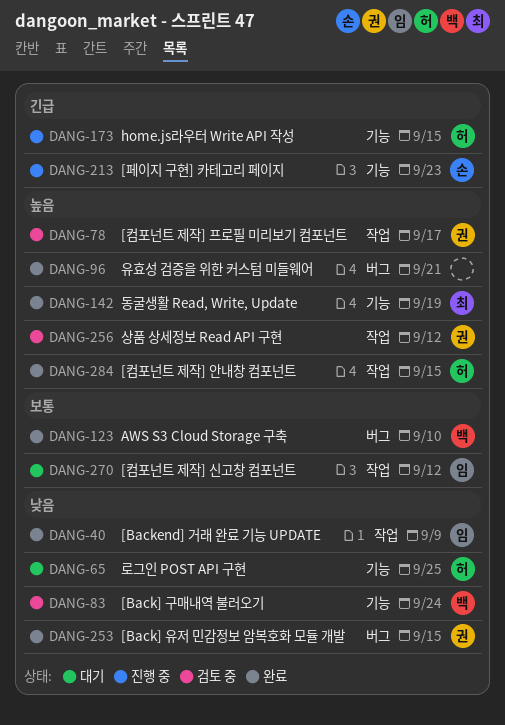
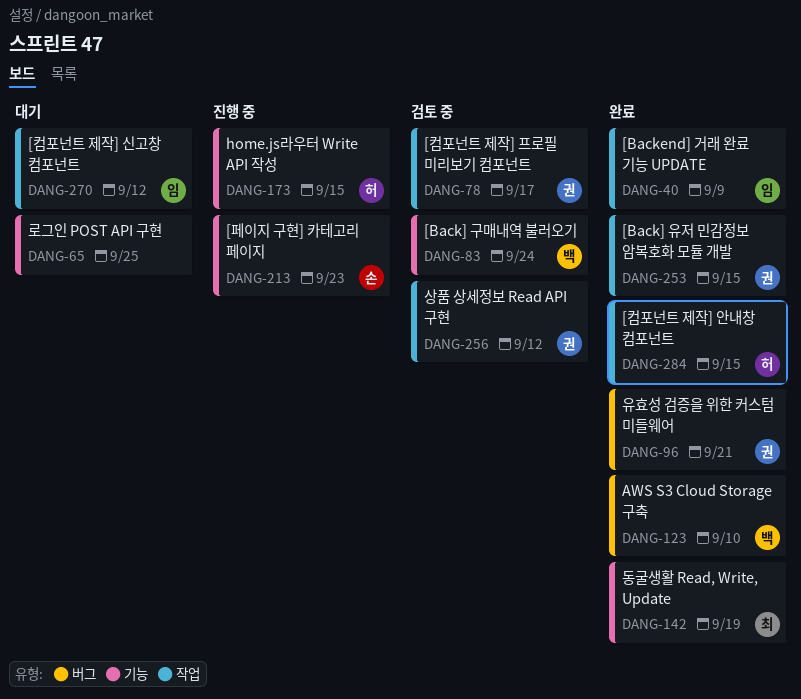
DANG-65, owner: 허 -> none
DANG-96, owner: none -> 권
DANG-253, label: 버그 -> 작업

